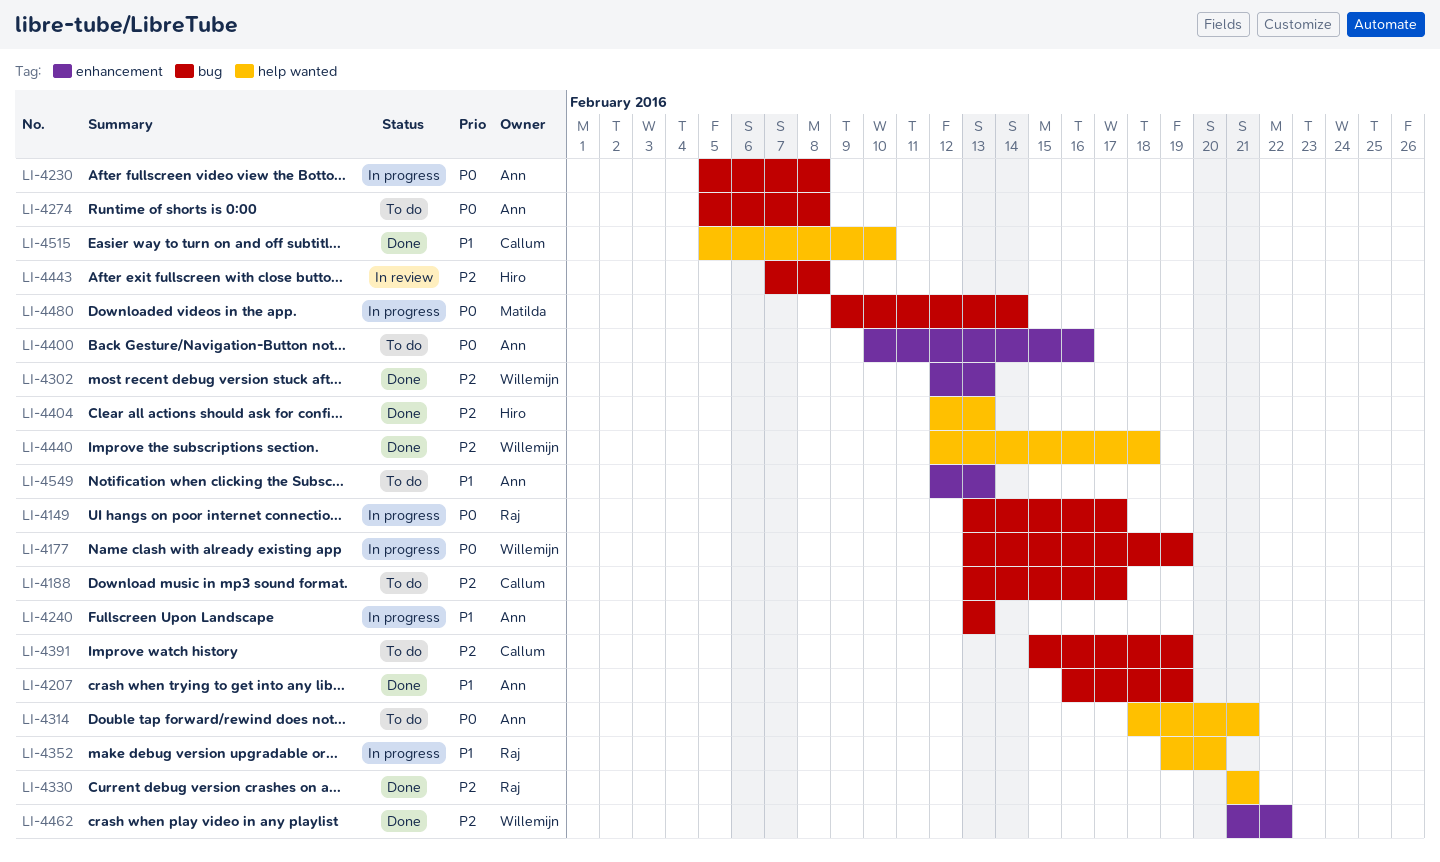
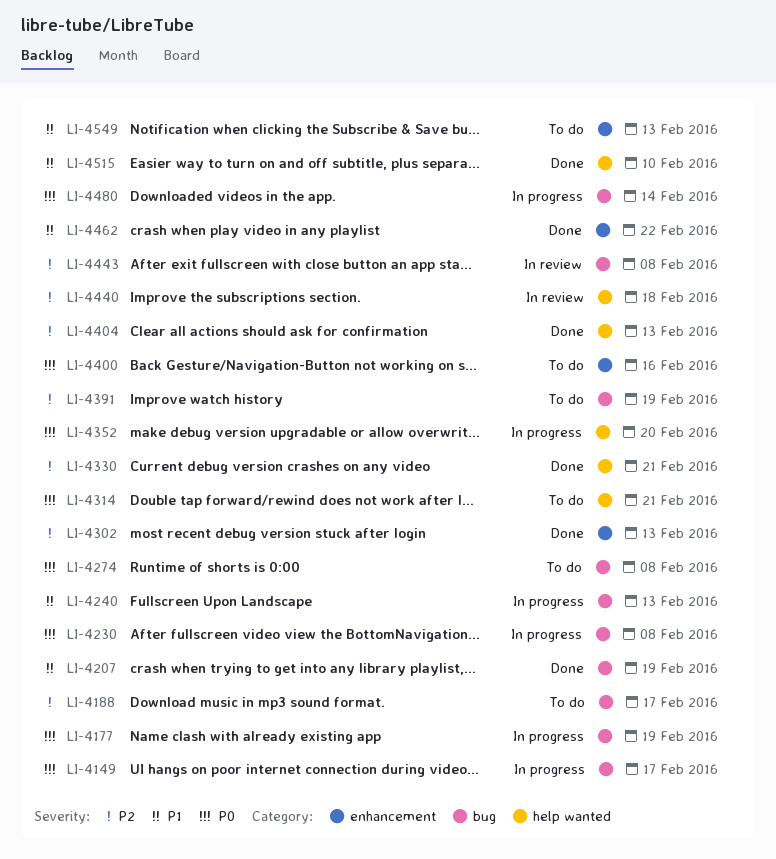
LI-4352, priority: P1 -> P0
LI-4440, status: Done -> In review
LI-4462, priority: P2 -> P1

